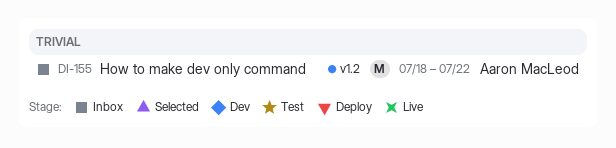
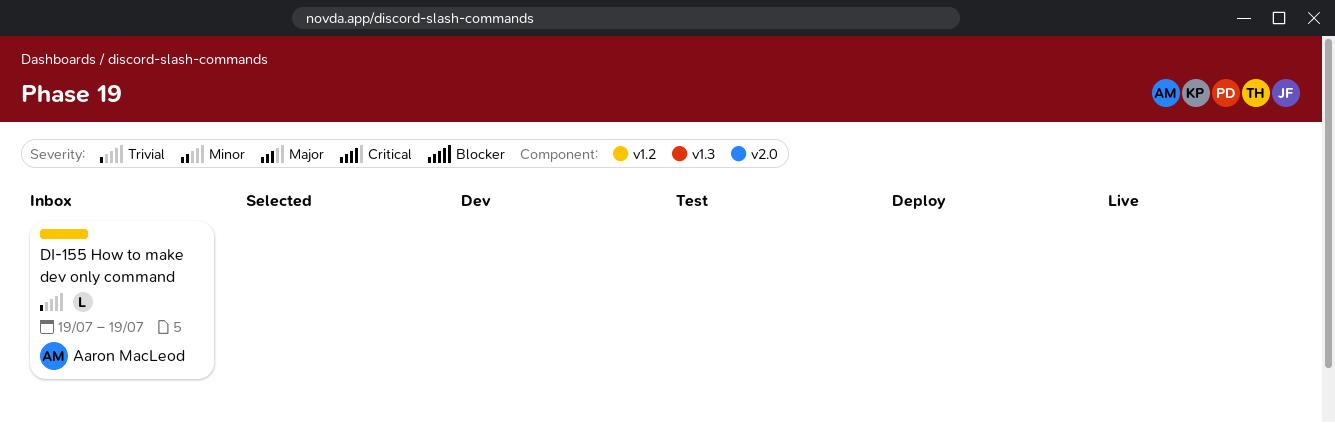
DI-155, estimate: M -> L
DI-155, start: Jul 18 -> Jul 19
DI-155, due: Jul 22 -> Jul 19

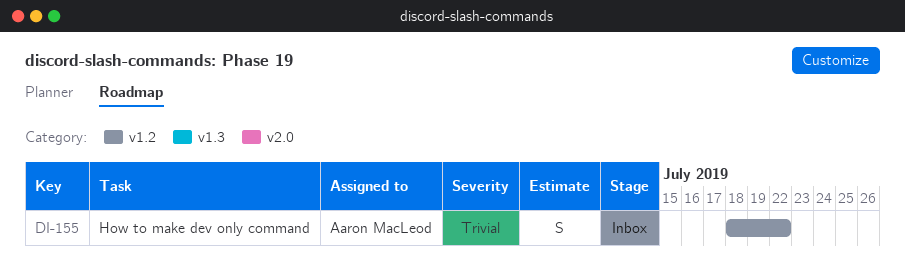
DI-155, estimate: L -> S
DI-155, start: Jul 19 -> Jul 18
DI-155, due: Jul 19 -> Jul 22

